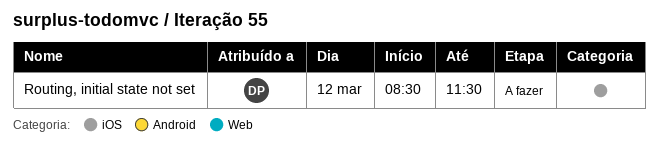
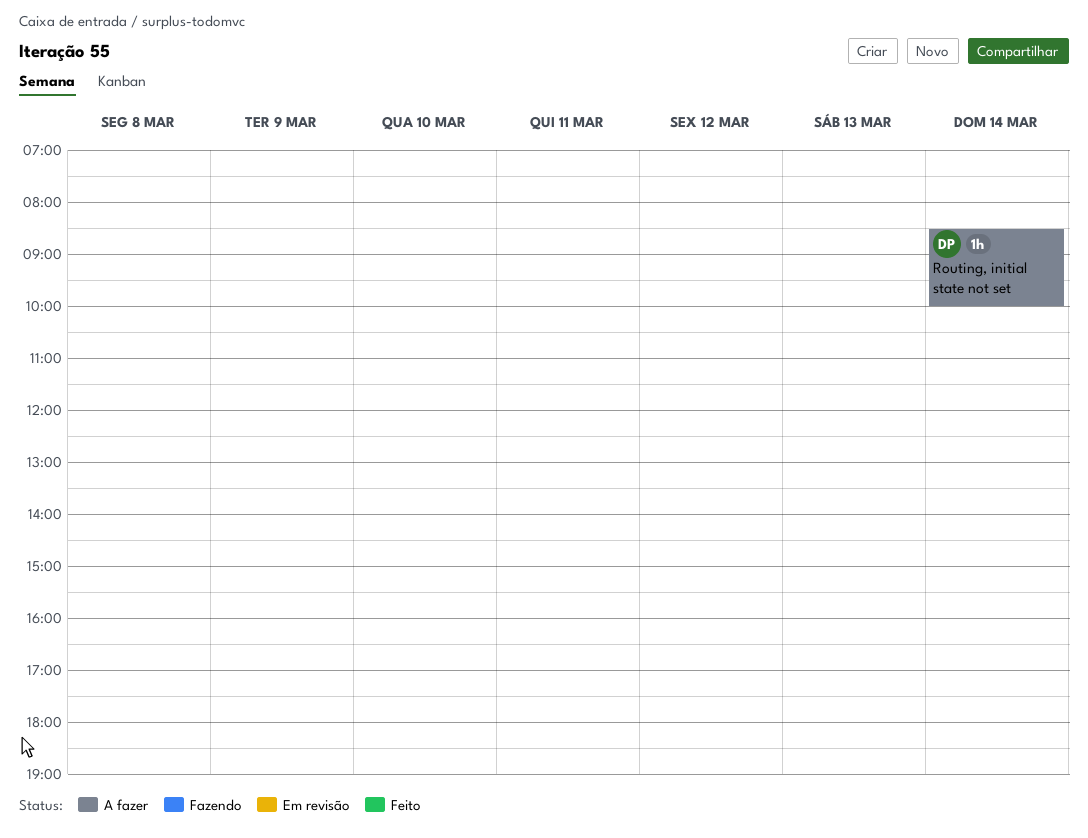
Routing, initial state not set, day: Mar 12 -> Mar 14
Routing, initial state not set, ends: 11:30 -> 10:00

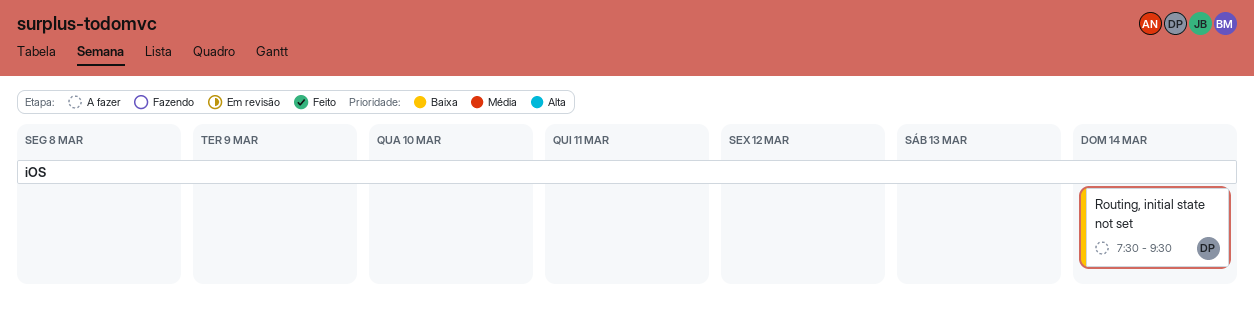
Routing, initial state not set, begins: 08:30 -> 07:30
Routing, initial state not set, ends: 10:00 -> 09:30

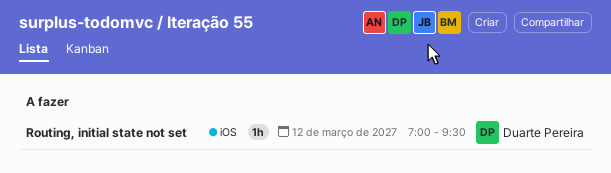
Routing, initial state not set, day: Mar 14 -> Mar 12
Routing, initial state not set, begins: 07:30 -> 07:00

